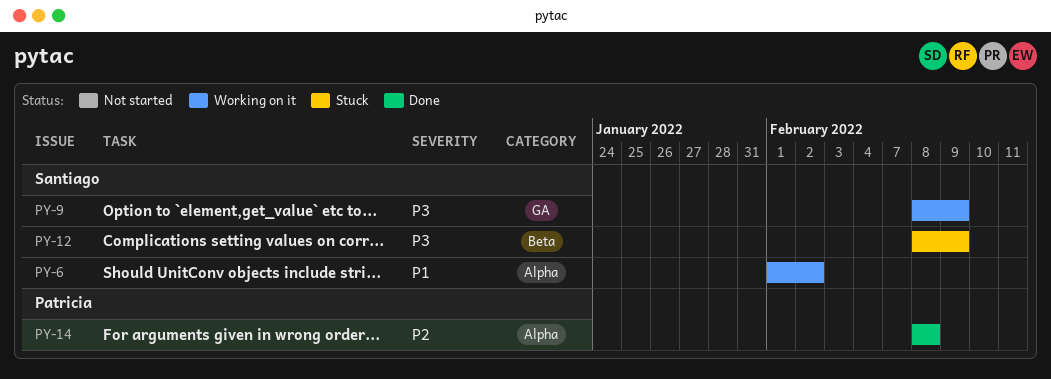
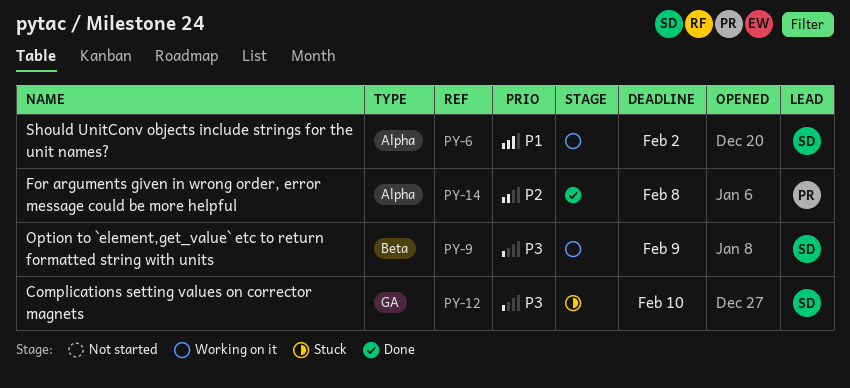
PY-9, label: GA -> Beta
PY-12, label: Beta -> GA
PY-12, due: Feb 9 -> Feb 10

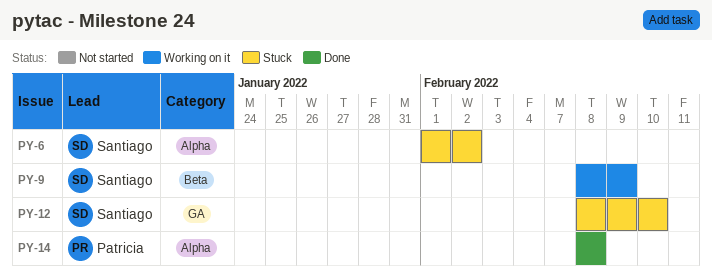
PY-6, status: Working on it -> Stuck

